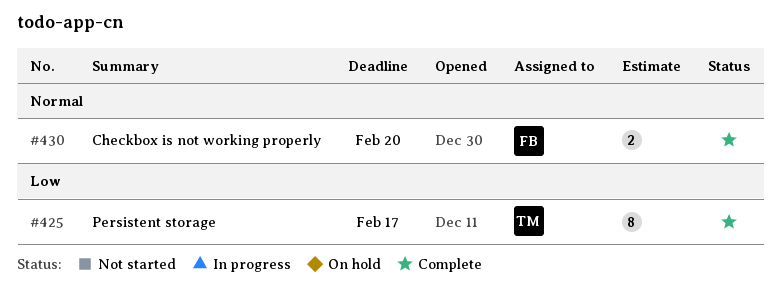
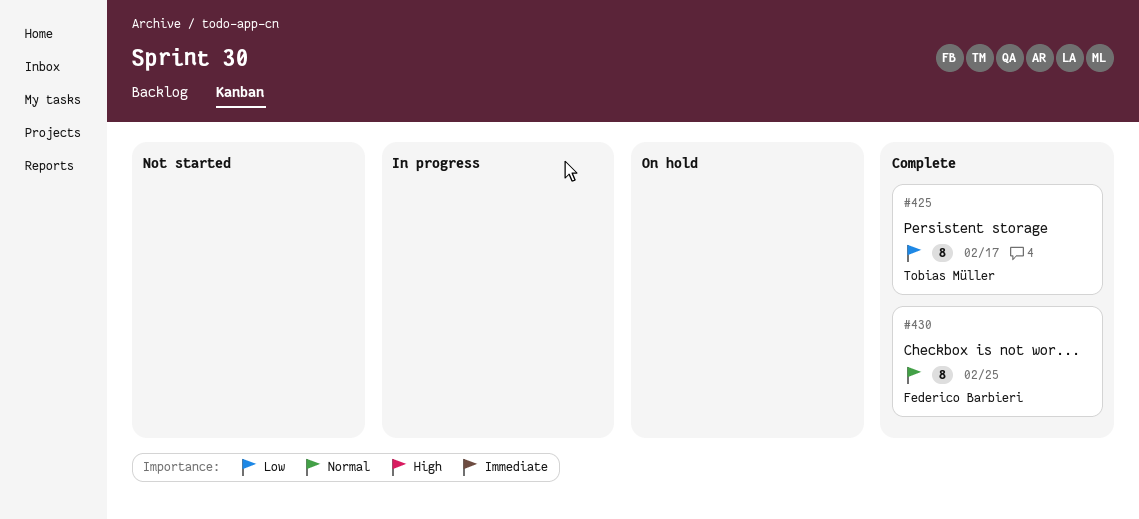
#430, estimate: 2 -> 8
#430, due: Feb 20 -> Feb 25

